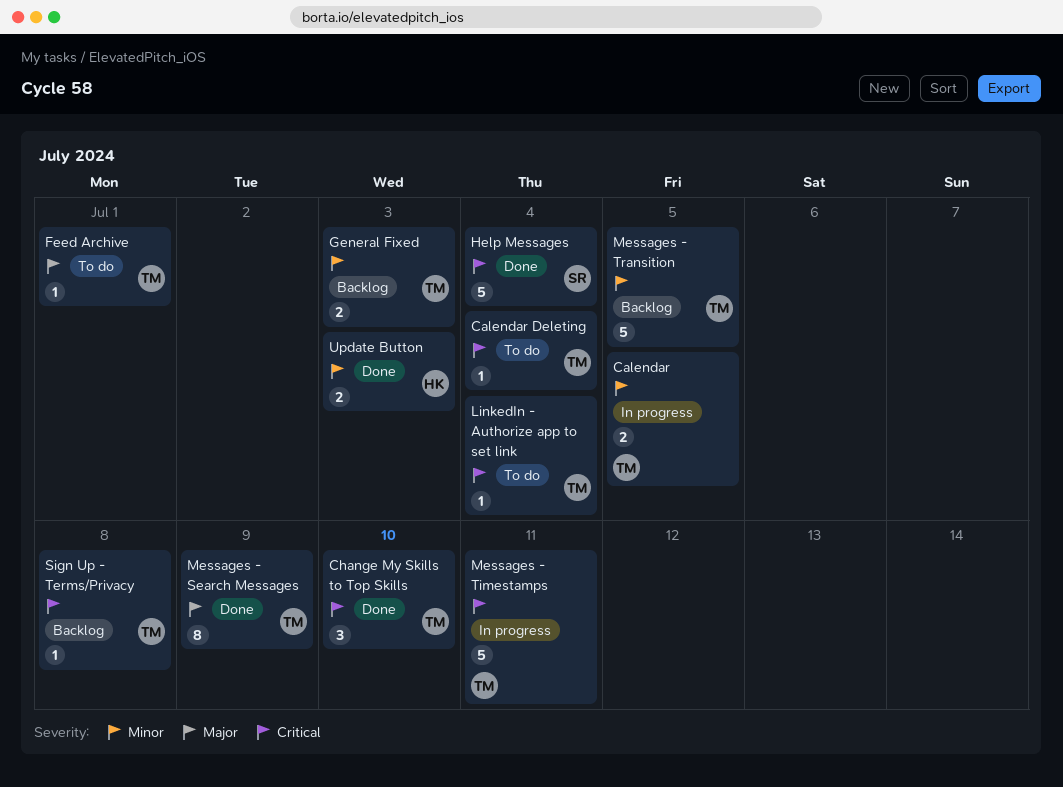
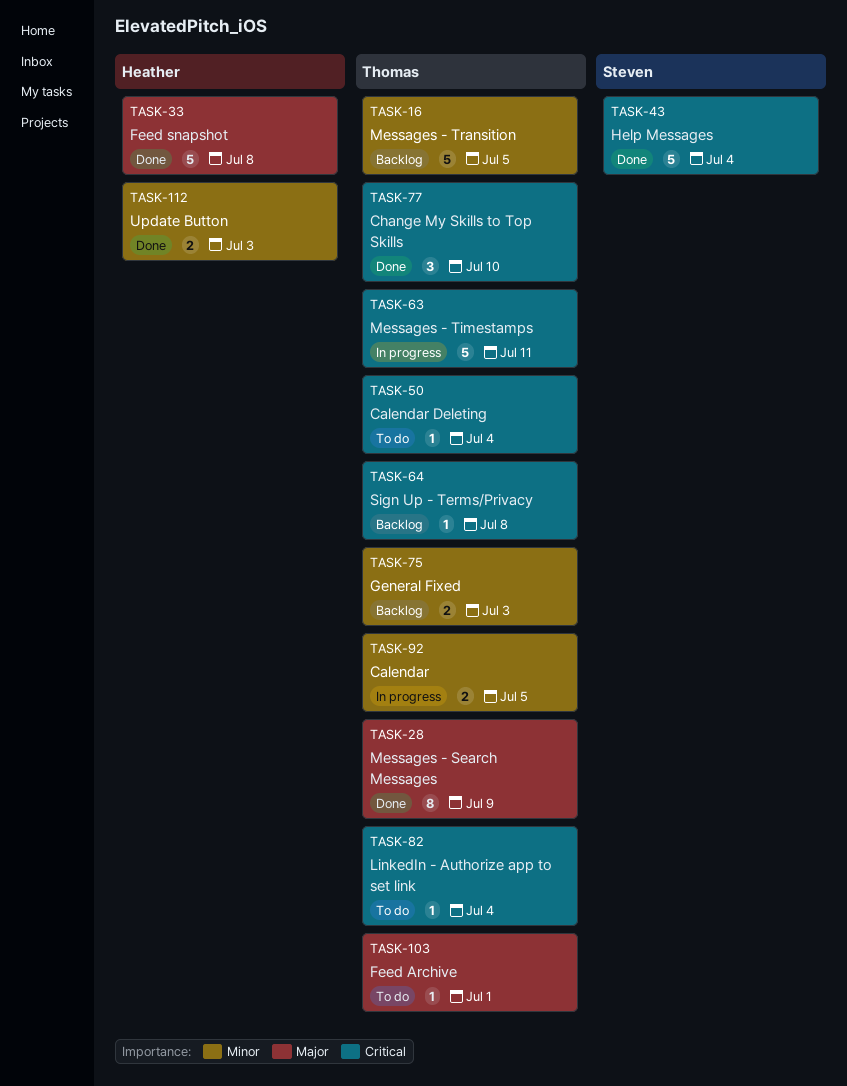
Feed snapshot: none -> present

